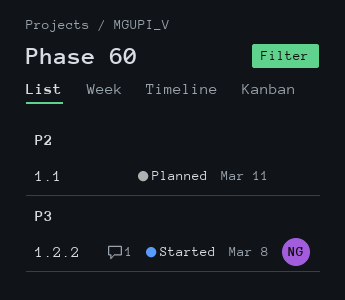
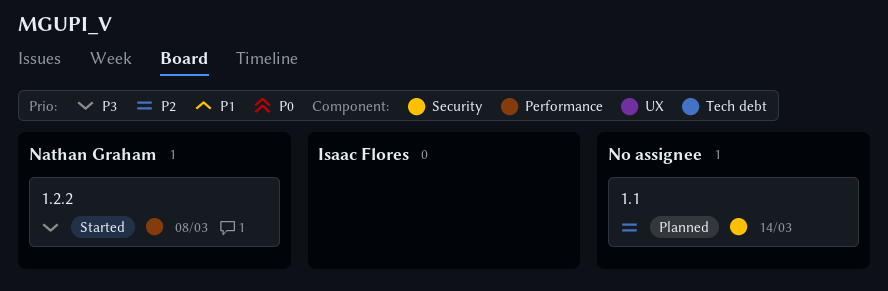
1.1, due: Mar 11 -> Mar 14

